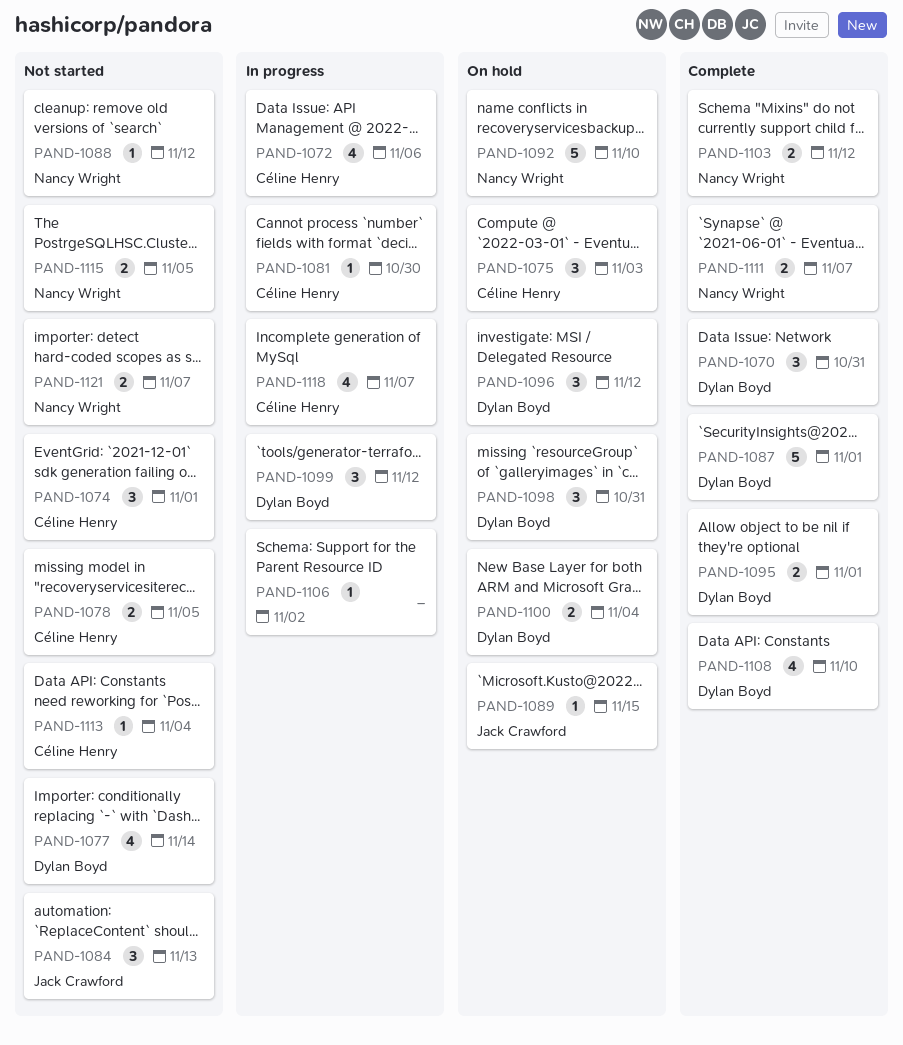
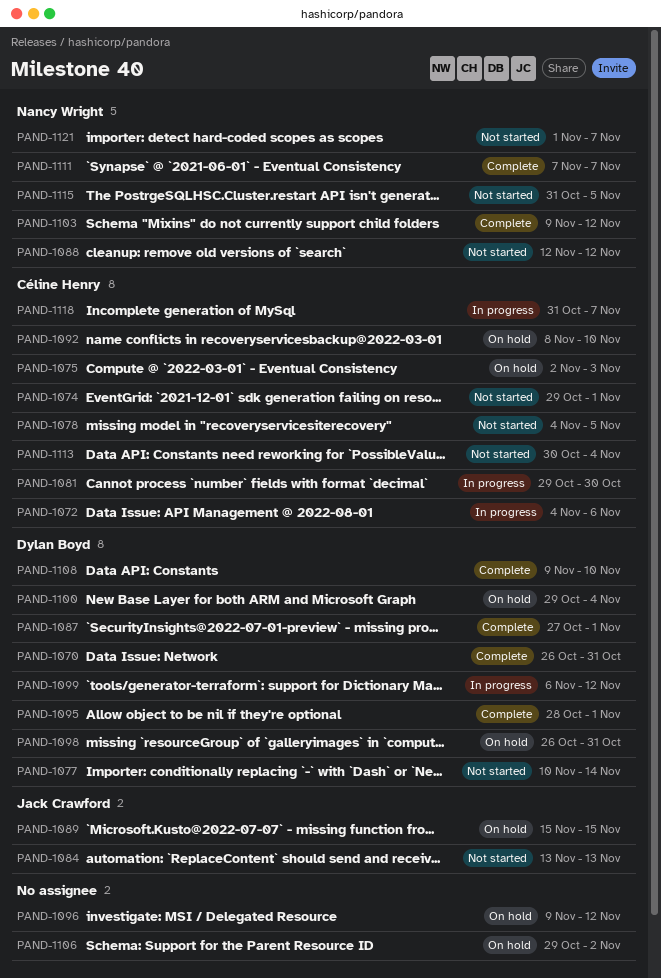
PAND-1092, owner: Nancy Wright -> Céline Henry
PAND-1096, owner: Dylan Boyd -> none
PAND-1106, status: In progress -> On hold

